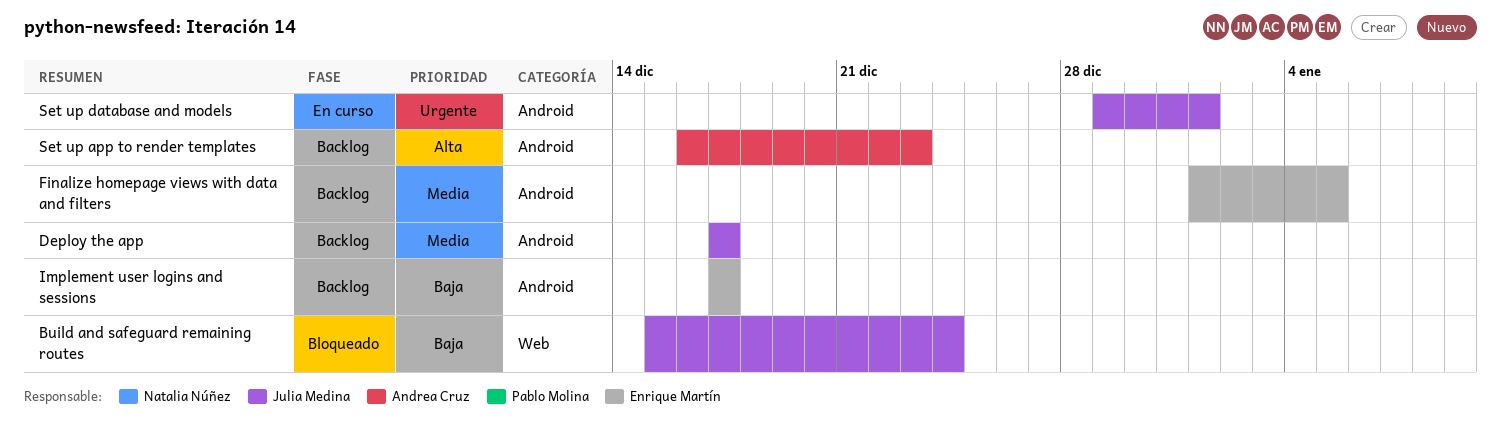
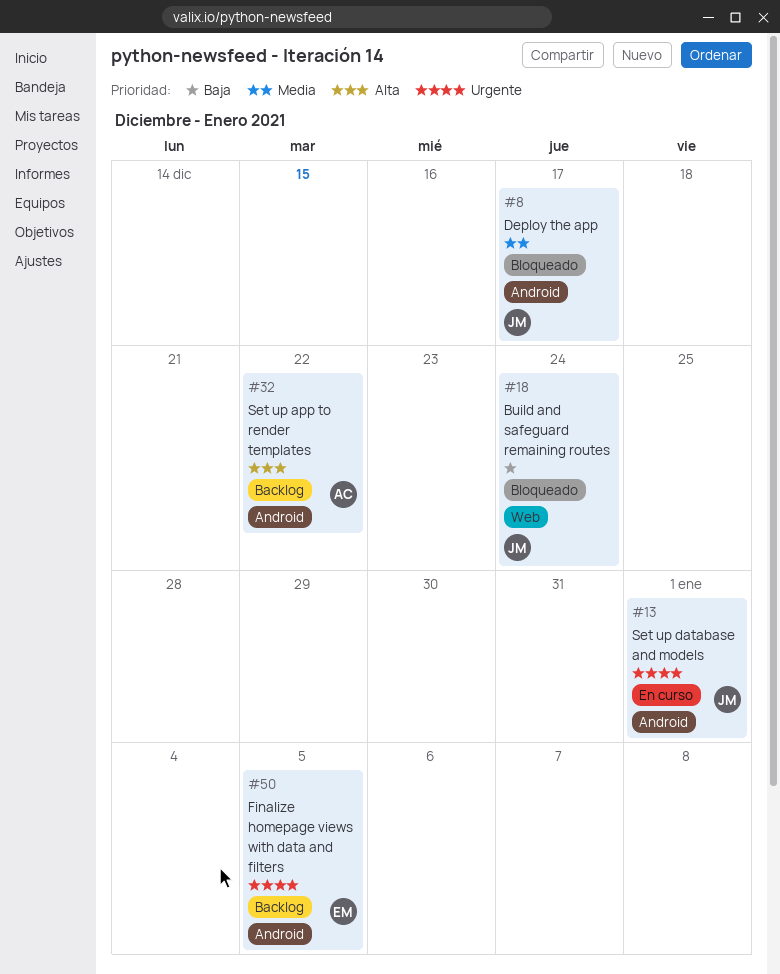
Deploy the app, status: Backlog -> Bloqueado
Finalize homepage views with data and filters, priority: Media -> Urgente
Implement user logins and sessions: present -> none
Set up app to render templates, due: Dec 23 -> Dec 22

